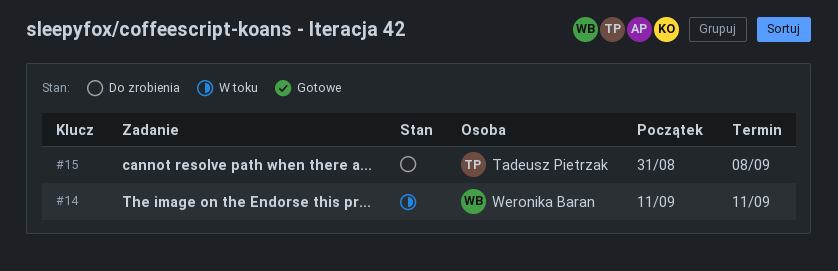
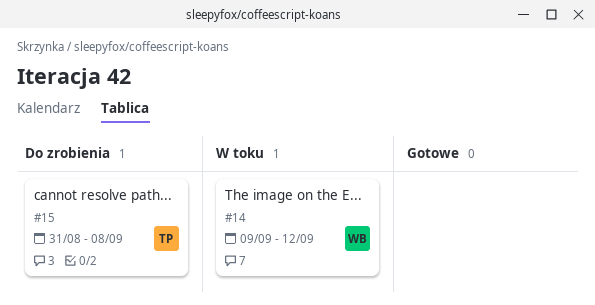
#14, start: Sep 11 -> Sep 9
#14, due: Sep 11 -> Sep 12

